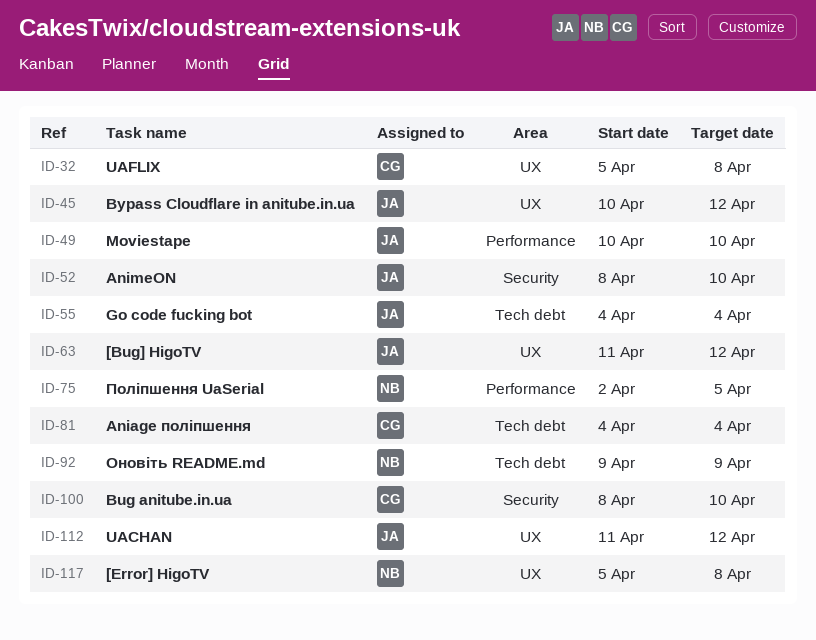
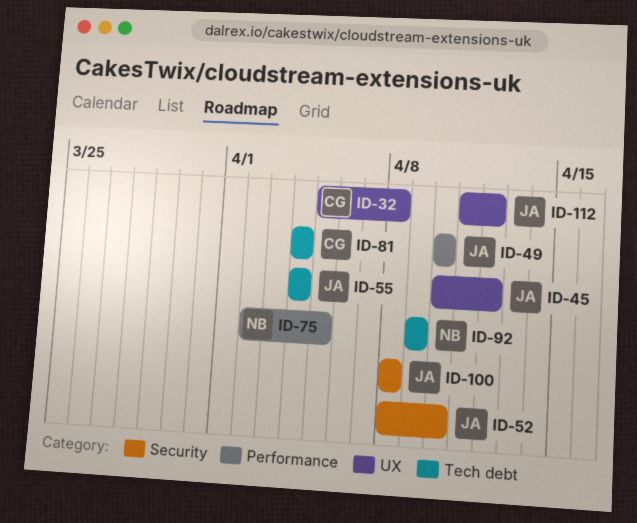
ID-63: present -> none
ID-100, owner: CG -> JA
ID-100, due: Apr 10 -> Apr 8
ID-117: present -> none

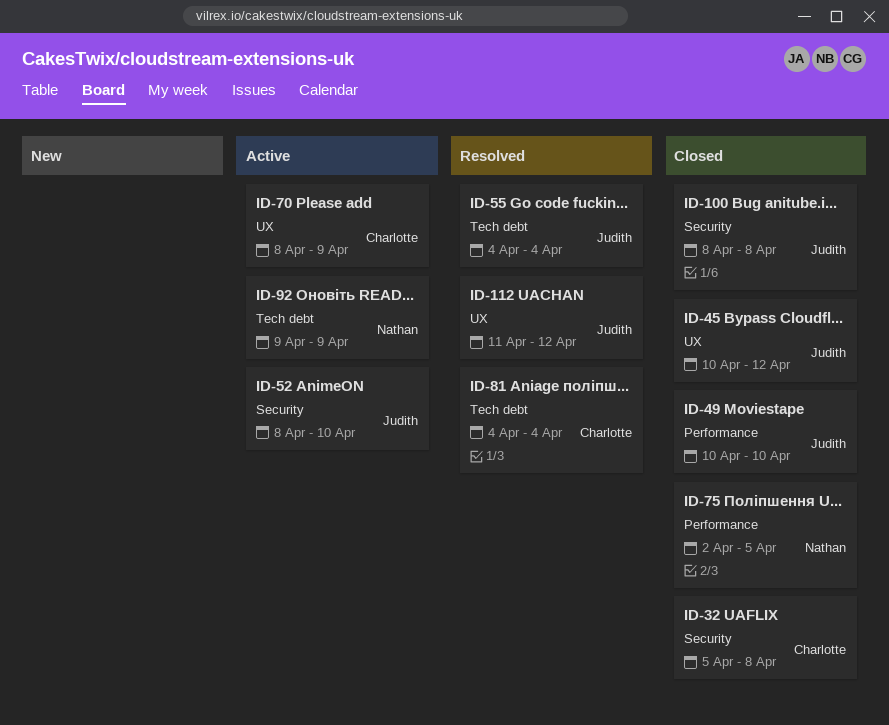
ID-32, label: UX -> Security
ID-70: none -> present

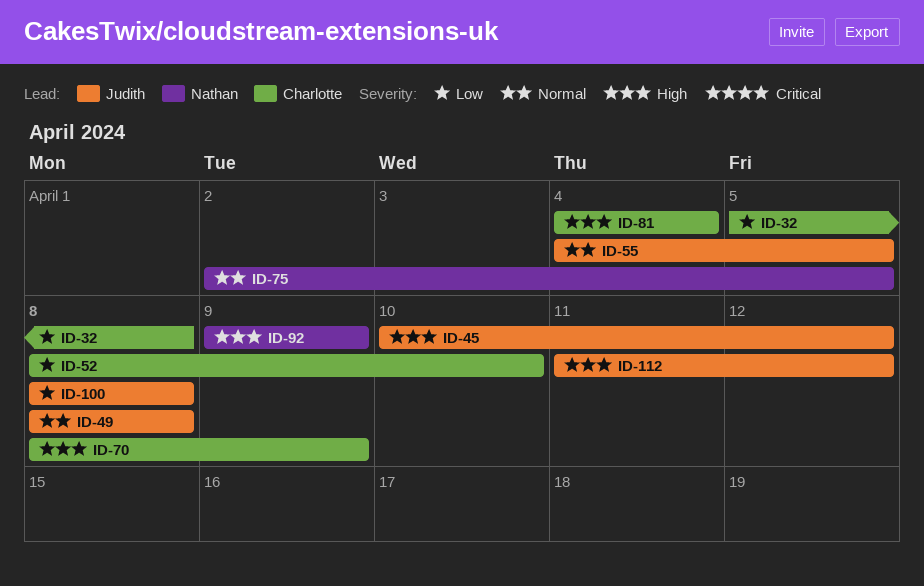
ID-49, start: Apr 10 -> Apr 8
ID-49, due: Apr 10 -> Apr 8
ID-52, owner: Judith -> Charlotte
ID-55, due: Apr 4 -> Apr 5

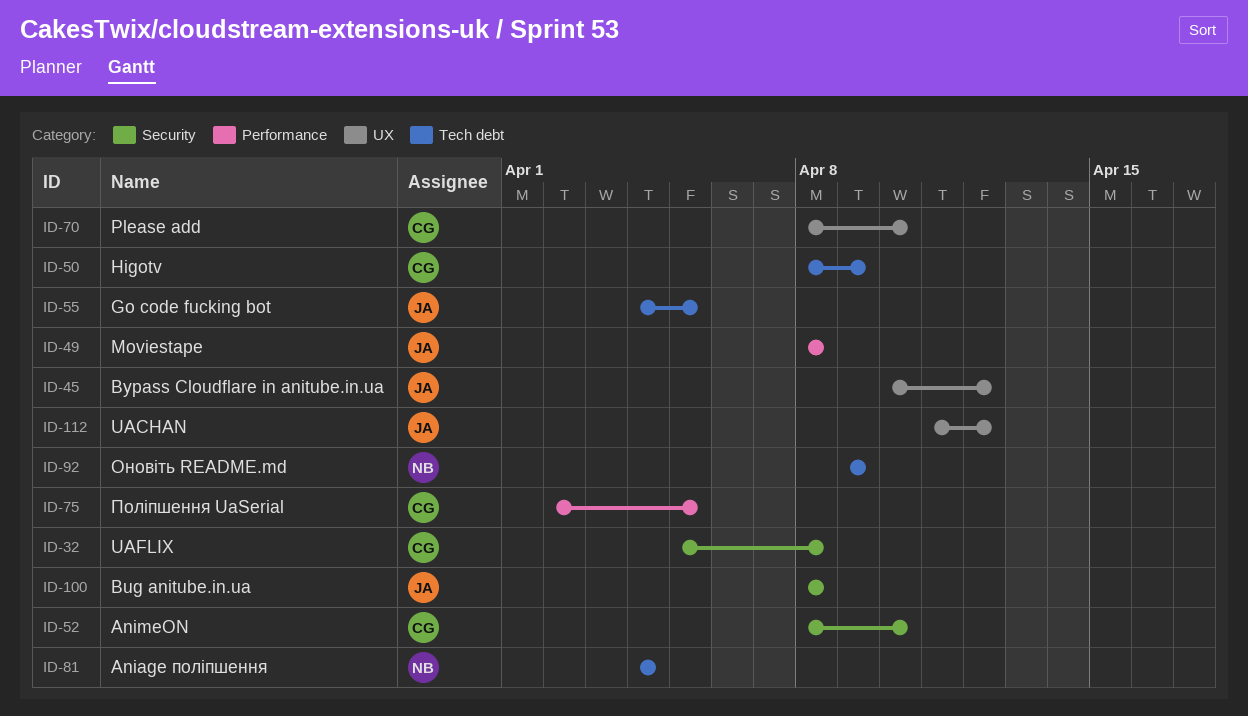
ID-50: none -> present
ID-70, due: Apr 9 -> Apr 10
ID-75, owner: Nathan -> Charlotte
ID-81, owner: Charlotte -> Nathan

